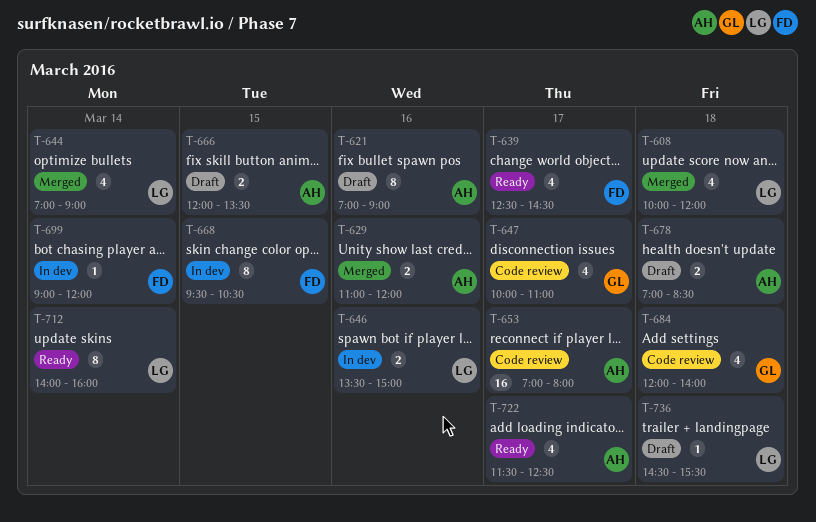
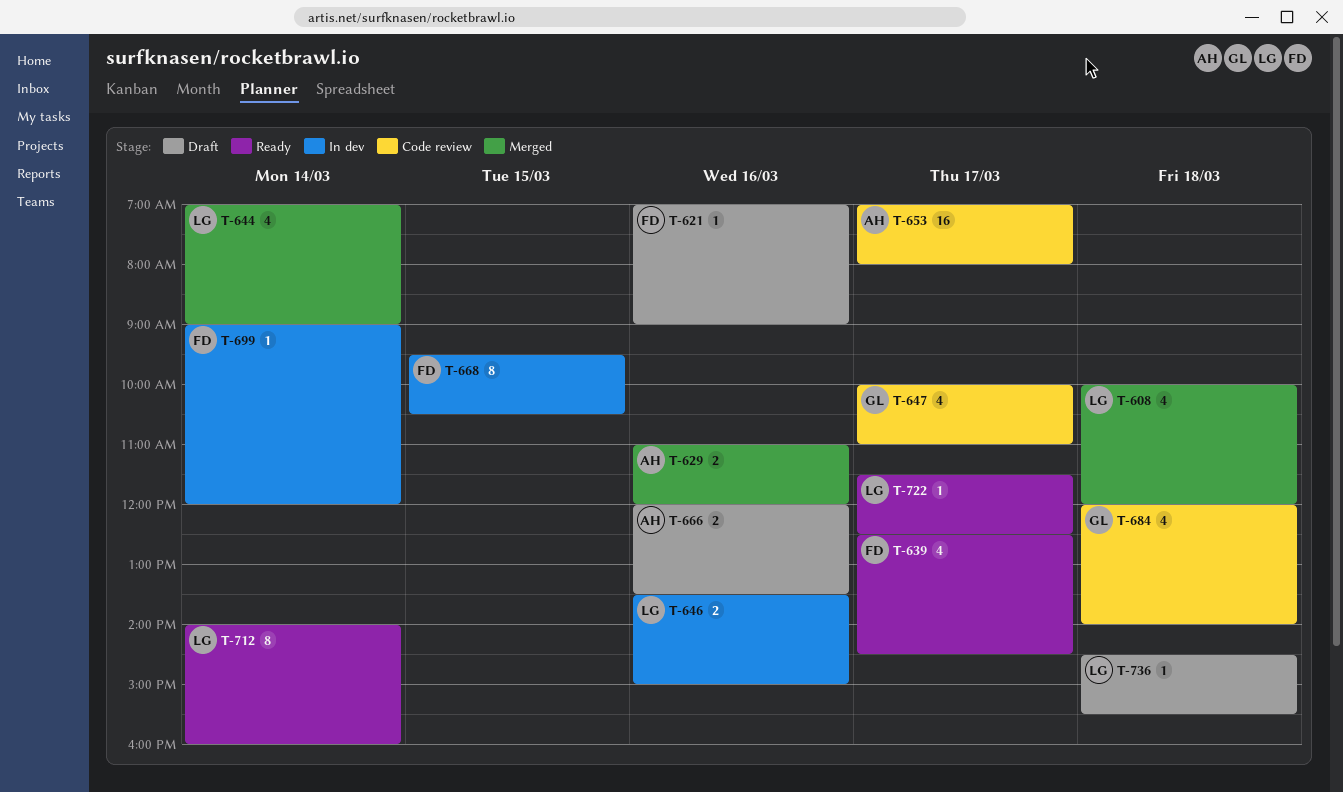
T-621, owner: AH -> FD
T-621, estimate: 8 -> 1
T-666, day: Mar 15 -> Mar 16
T-678: present -> none
T-722, owner: AH -> LG
T-722, estimate: 4 -> 1

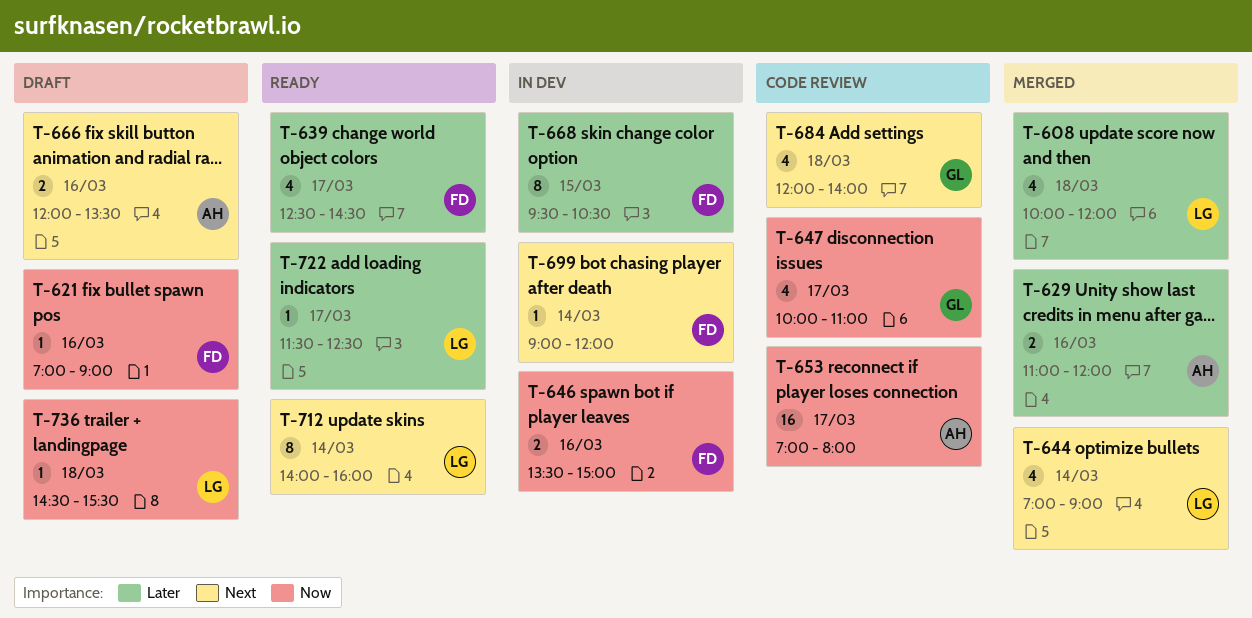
T-646, owner: LG -> FD

